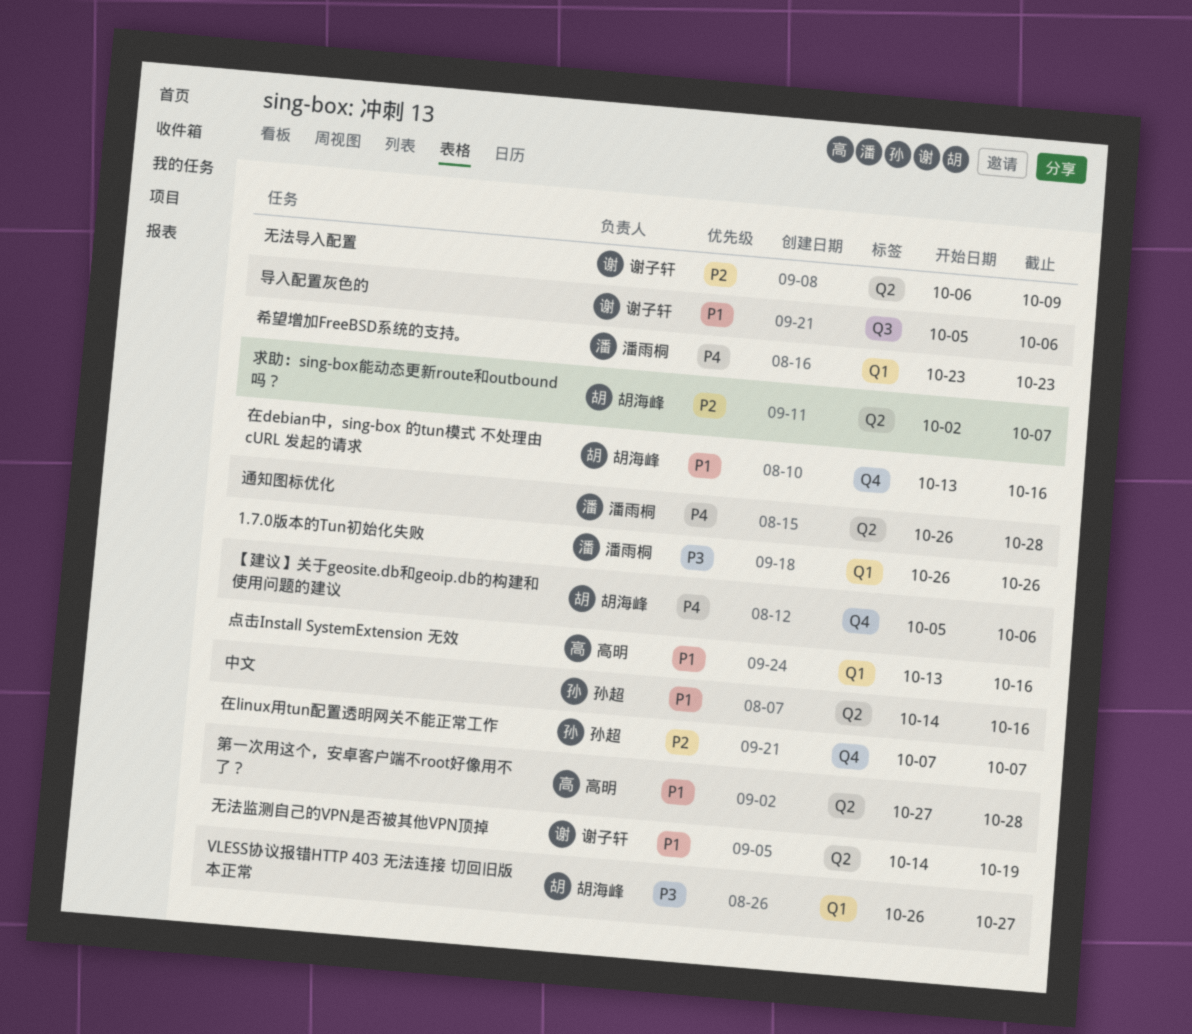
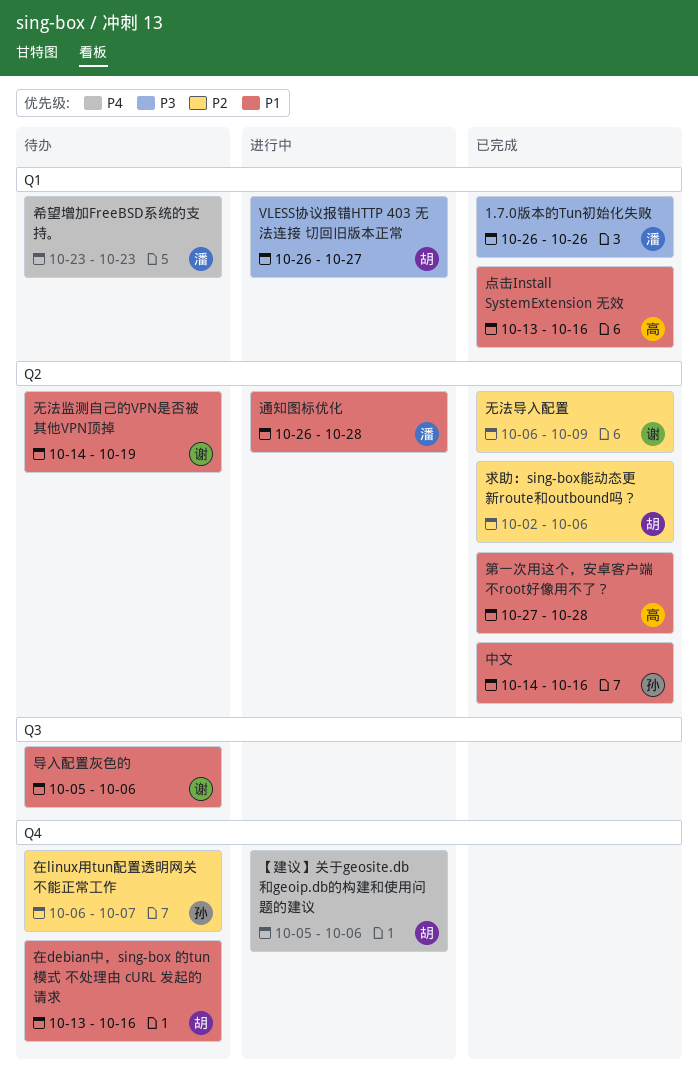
在linux用tun配置透明网关不能正常工作, start: Oct 7 -> Oct 6
求助：sing-box能动态更新route和outbound吗？, due: Oct 7 -> Oct 6
通知图标优化, priority: P4 -> P1

